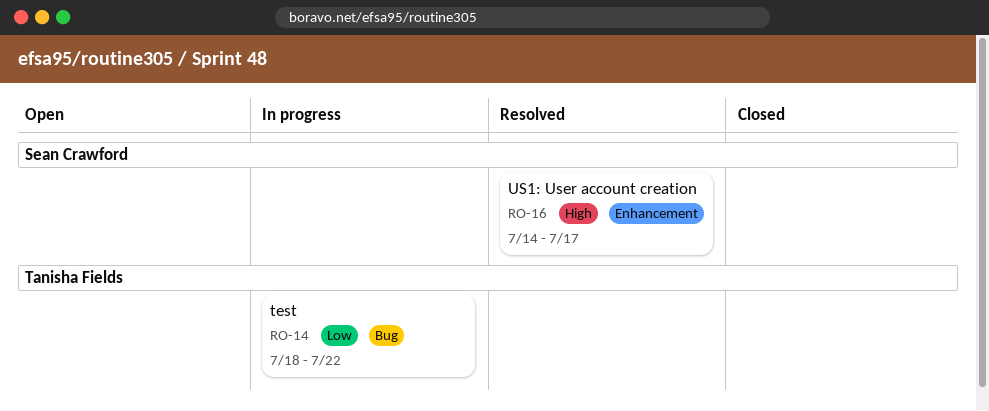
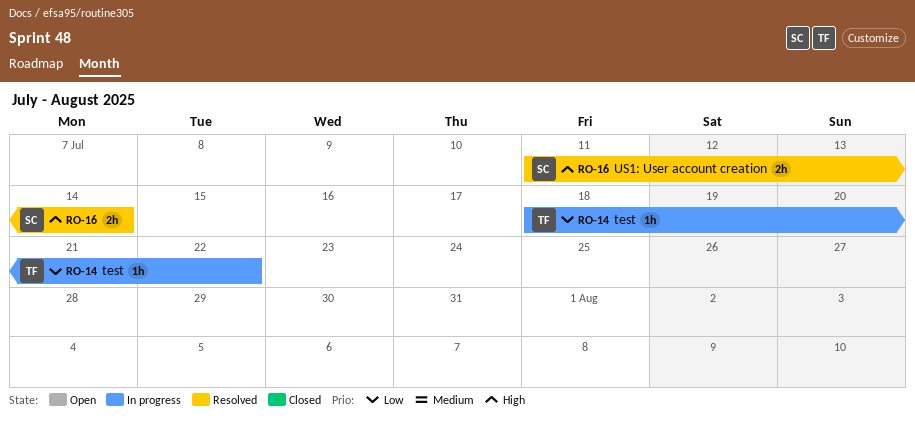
RO-16, start: Jul 14 -> Jul 11
RO-16, due: Jul 17 -> Jul 14

